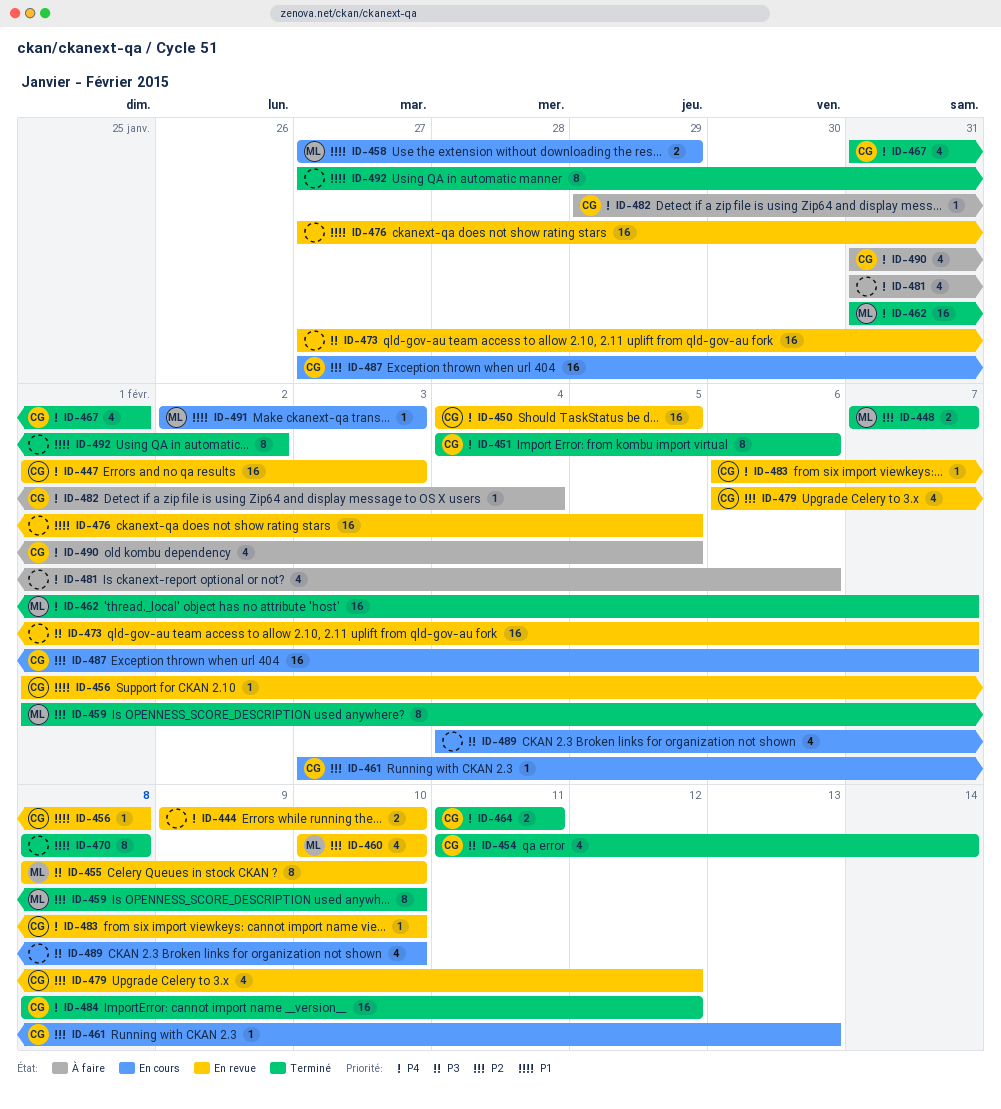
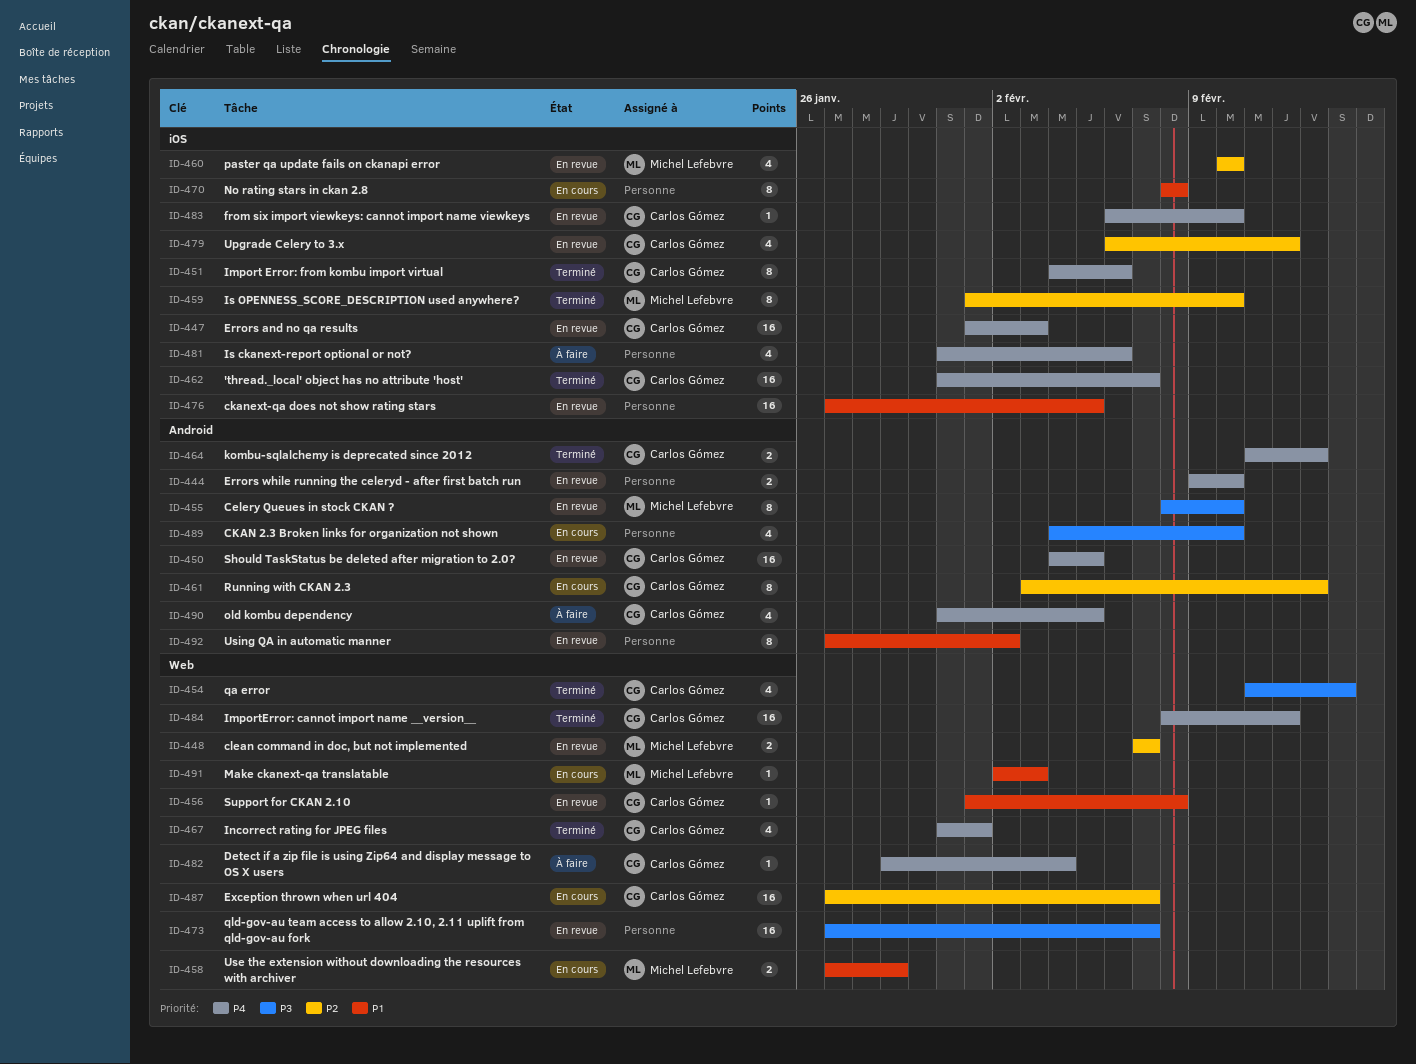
ID-448, status: Terminé -> En revue
ID-461, estimate: 1 -> 8
ID-462, owner: Michel Lefebvre -> Carlos Gómez
ID-464, due: Feb 11 -> Feb 13
ID-470, status: Terminé -> En cours
ID-492, status: Terminé -> En revue

